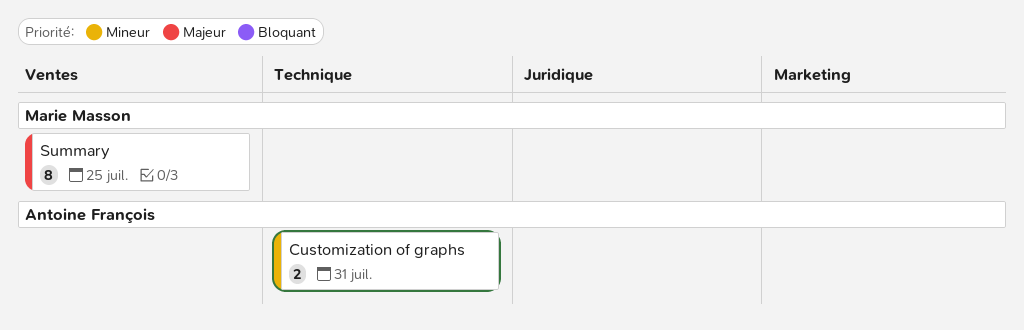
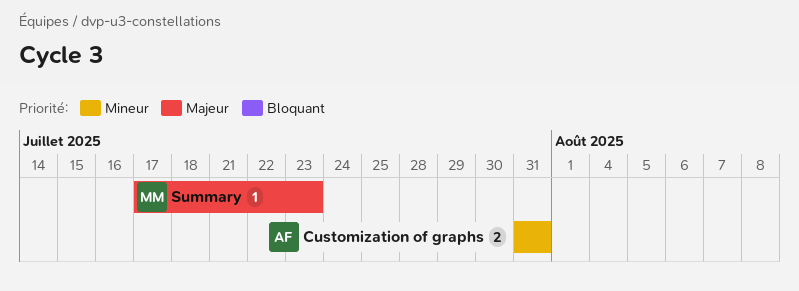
Summary, estimate: 8 -> 1
Summary, due: Jul 25 -> Jul 23

